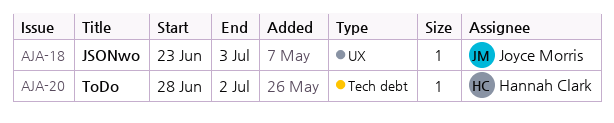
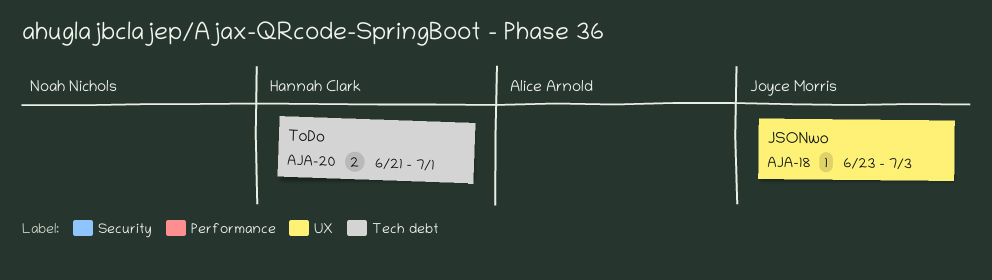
AJA-20, estimate: 1 -> 2
AJA-20, start: Jun 28 -> Jun 21
AJA-20, due: Jul 2 -> Jul 1

